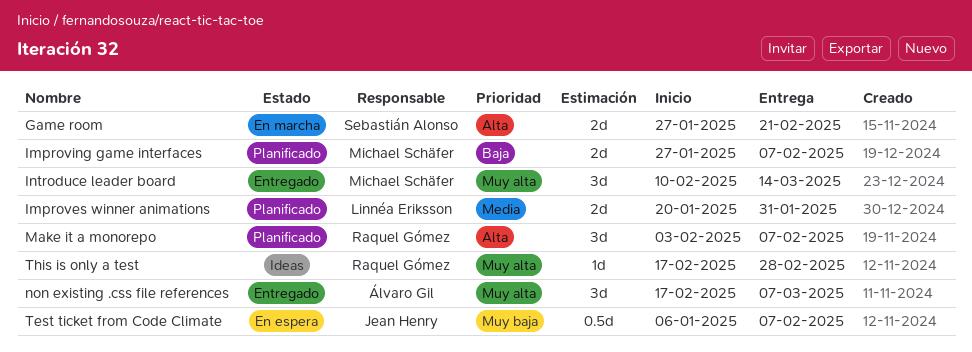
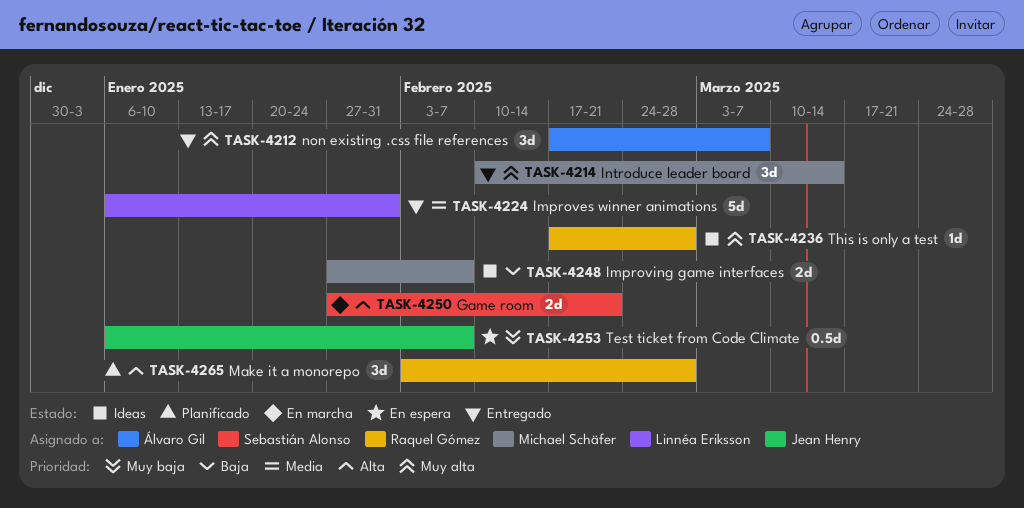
Improves winner animations, status: Planificado -> Entregado
Improves winner animations, estimate: 2d -> 5d
Improves winner animations, start: Jan 20 -> Jan 6
Improving game interfaces, status: Planificado -> Ideas
Make it a monorepo, due: Feb 7 -> Feb 28

